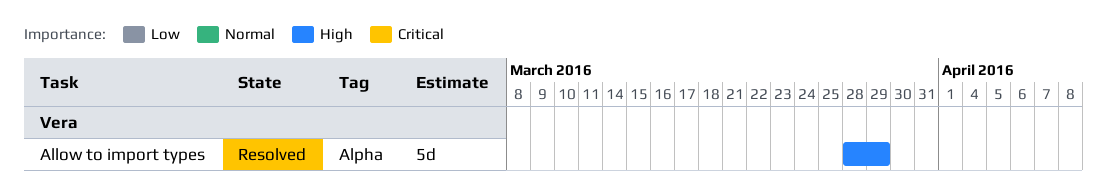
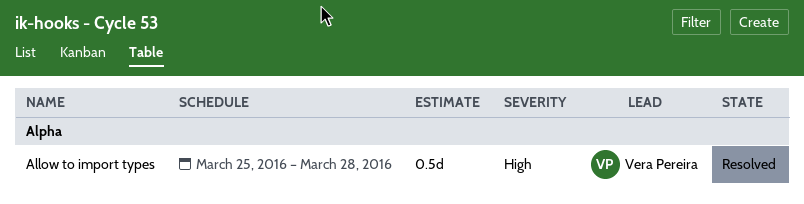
Allow to import types, estimate: 5d -> 0.5d
Allow to import types, start: Mar 28 -> Mar 25
Allow to import types, due: Mar 29 -> Mar 28

